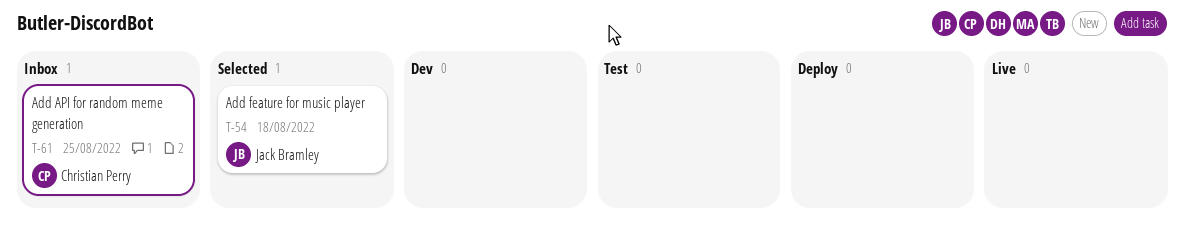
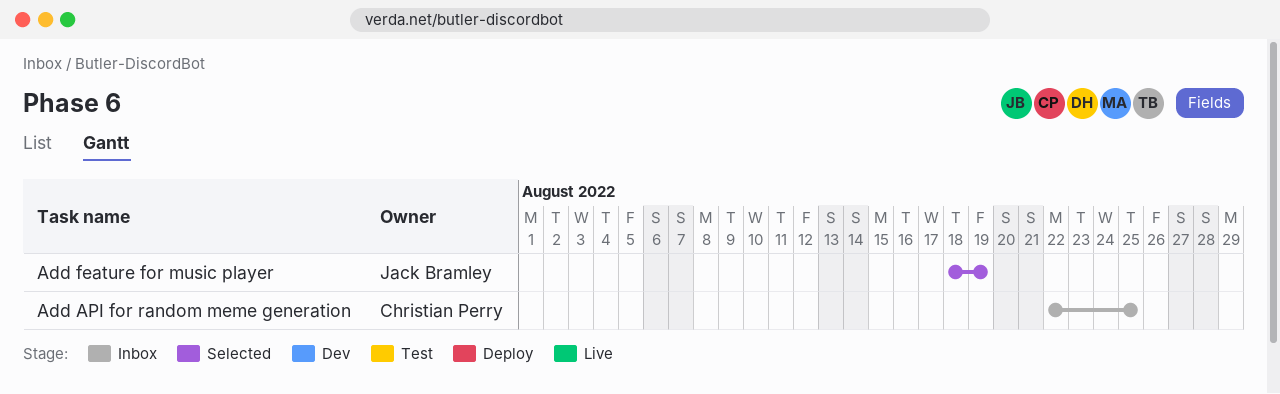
Add feature for music player, due: Aug 18 -> Aug 19

